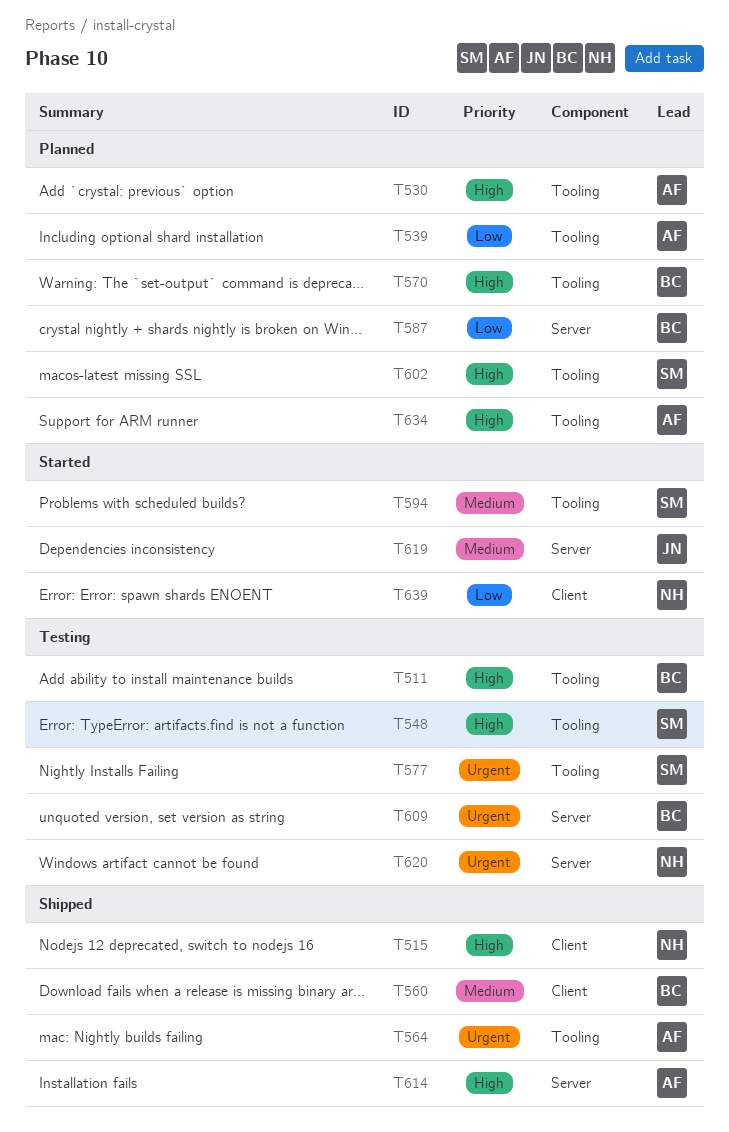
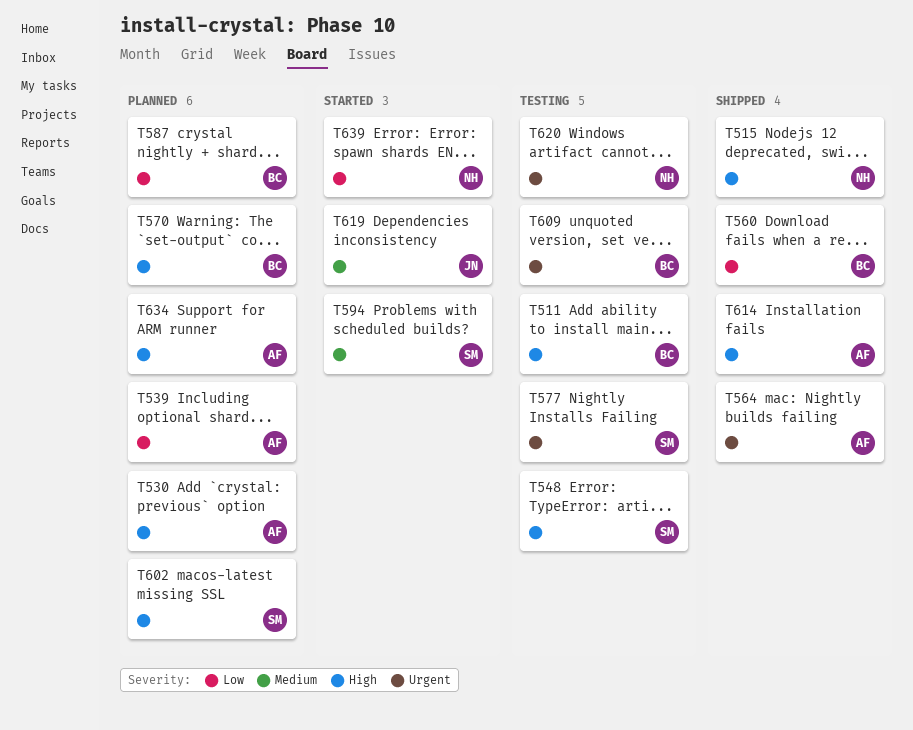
T560, priority: Medium -> Low

